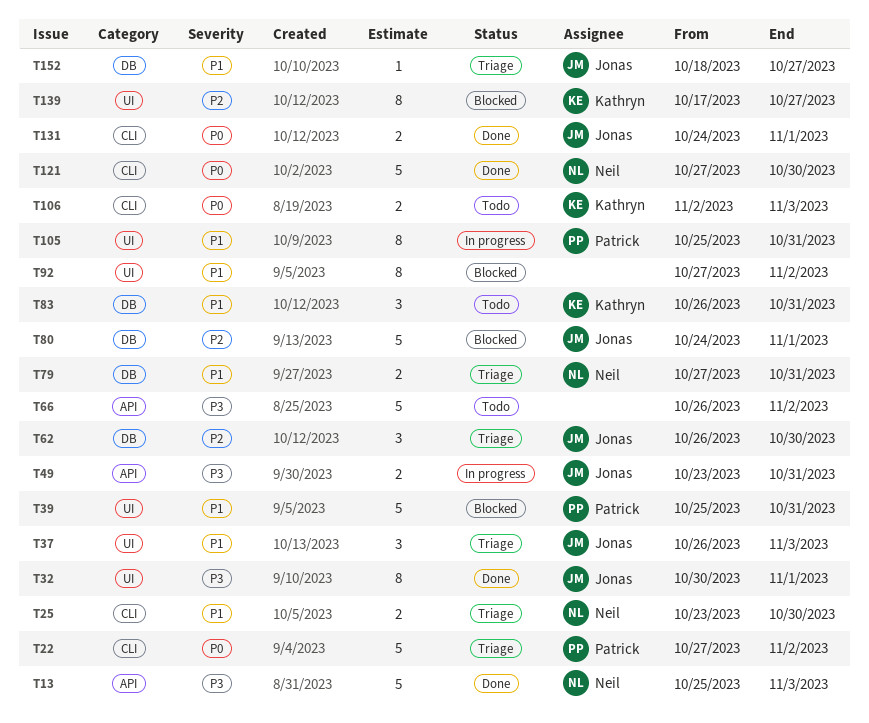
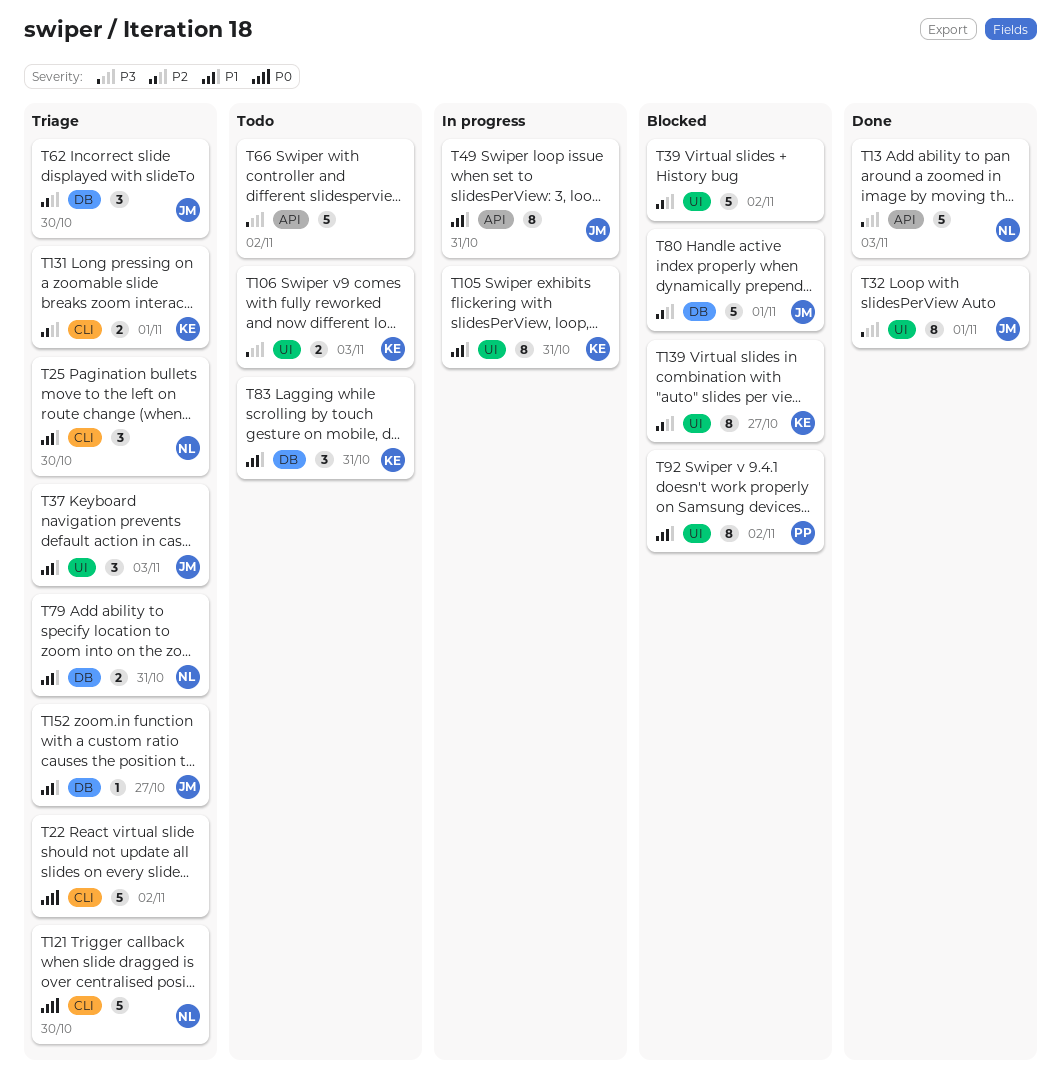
T22, owner: Patrick -> none
T25, estimate: 2 -> 3
T39, owner: Patrick -> none
T39, priority: P1 -> P2
T39, due: Oct 31 -> Nov 2
T49, priority: P3 -> P1
T49, estimate: 2 -> 8
T92, owner: none -> Patrick
T105, owner: Patrick -> Kathryn
T106, priority: P0 -> P3
T106, label: CLI -> UI
T121, status: Done -> Triage
T131, status: Done -> Triage
T131, owner: Jonas -> Kathryn
T131, priority: P0 -> P2

